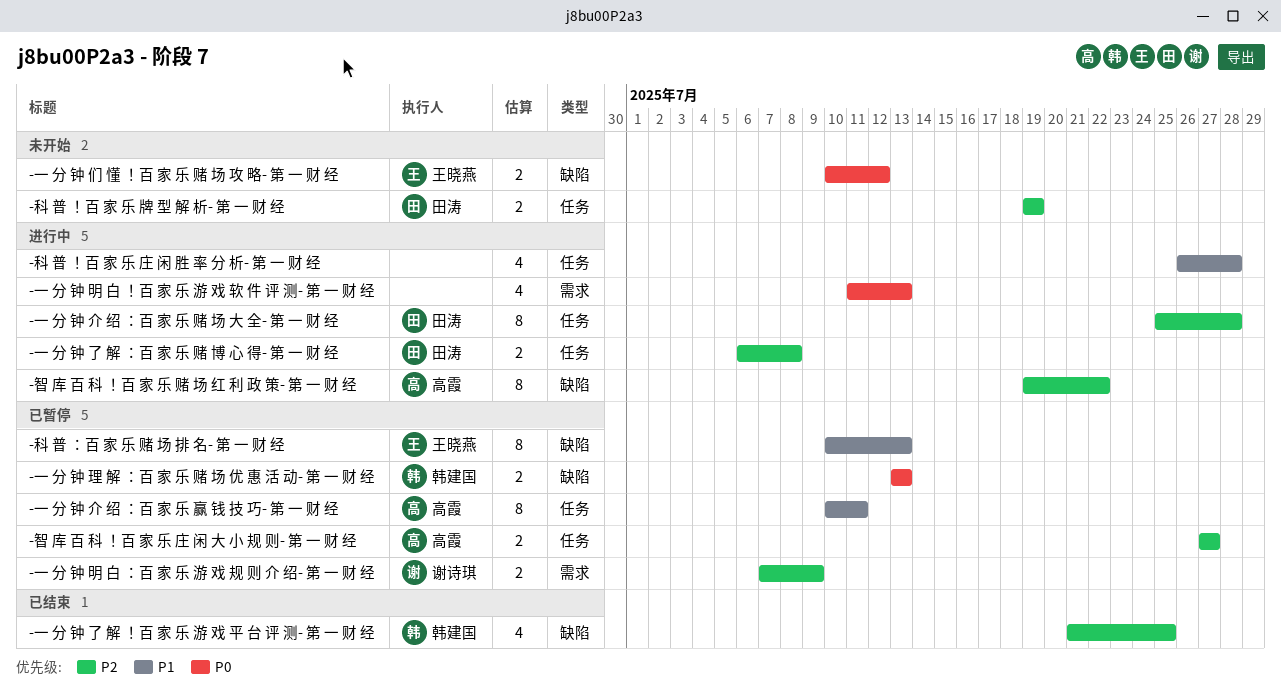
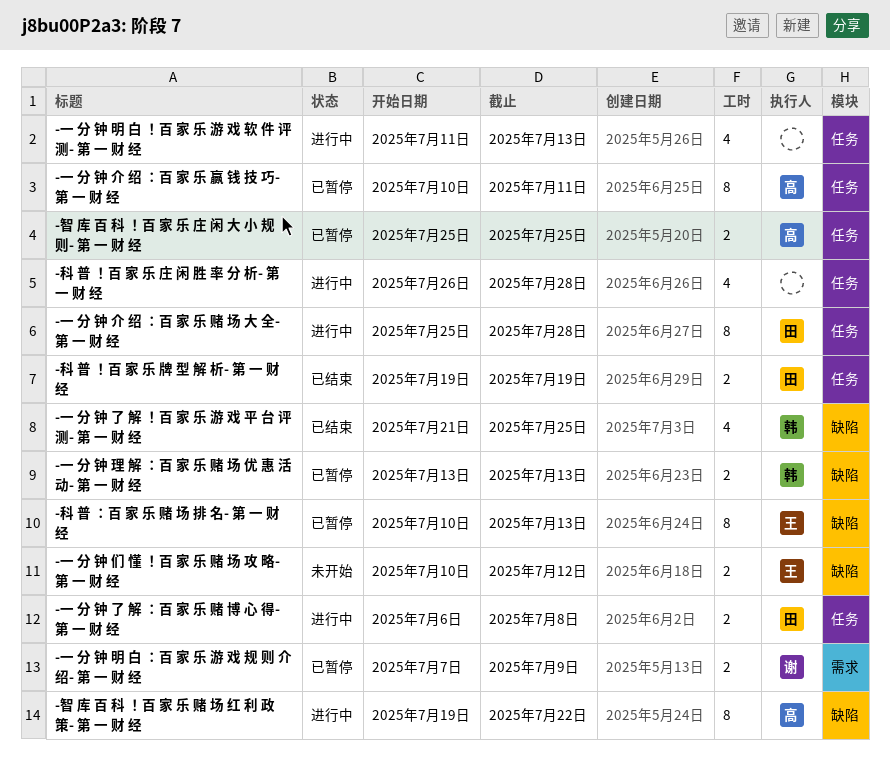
-一 分 钟 明 白 ！百 家 乐 游 戏 软 件 评 测- 第 一 财 经, label: 需求 -> 任务
-智 库 百 科 ！百 家 乐 庄 闲 大 小 规 则- 第 一 财 经, start: Jul 27 -> Jul 25
-智 库 百 科 ！百 家 乐 庄 闲 大 小 规 则- 第 一 财 经, due: Jul 27 -> Jul 25
-科 普 ！百 家 乐 牌 型 解 析- 第 一 财 经, status: 未开始 -> 已结束

